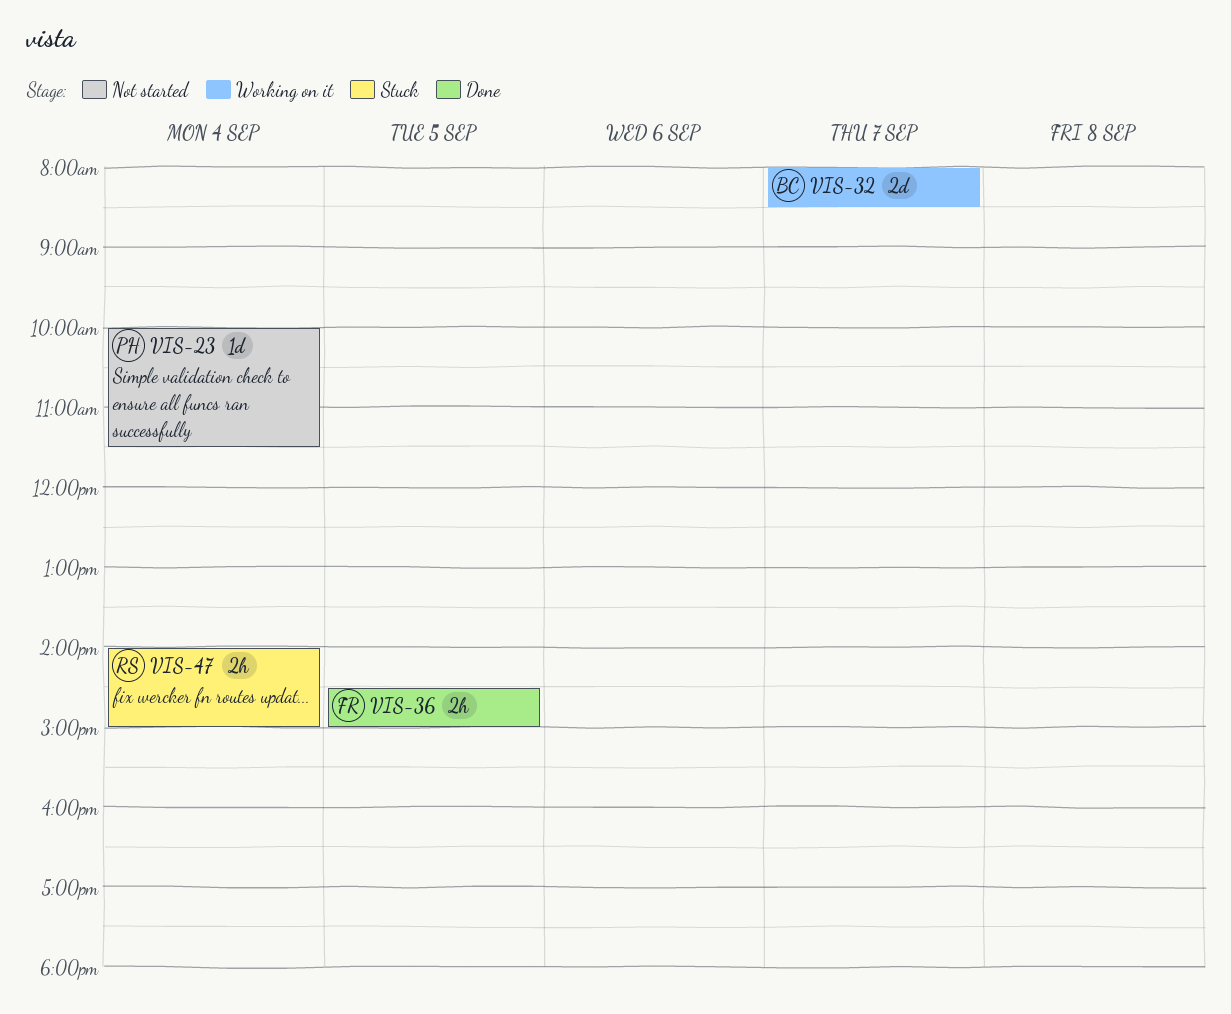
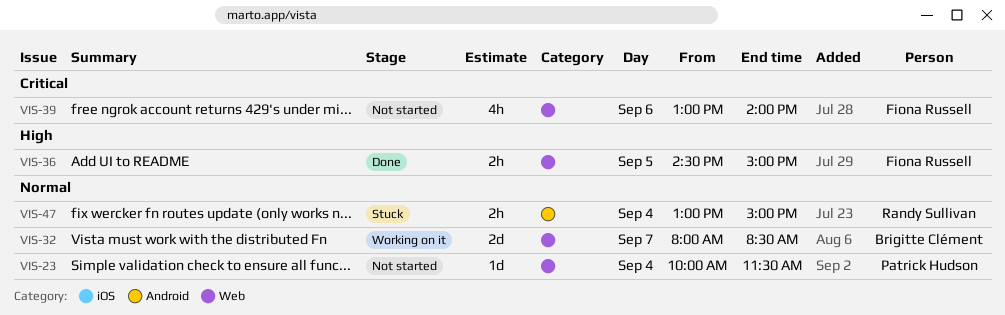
VIS-39: none -> present
VIS-47, begins: 14:00 -> 13:00

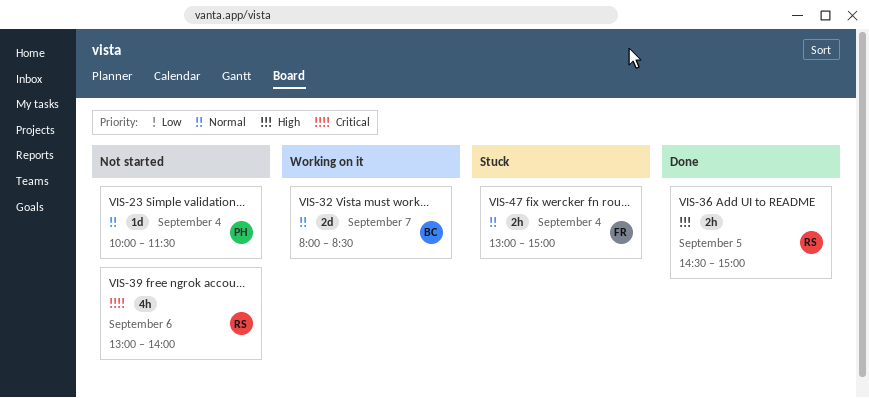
VIS-36, owner: Fiona Russell -> Randy Sullivan
VIS-39, owner: Fiona Russell -> Randy Sullivan
VIS-47, owner: Randy Sullivan -> Fiona Russell

